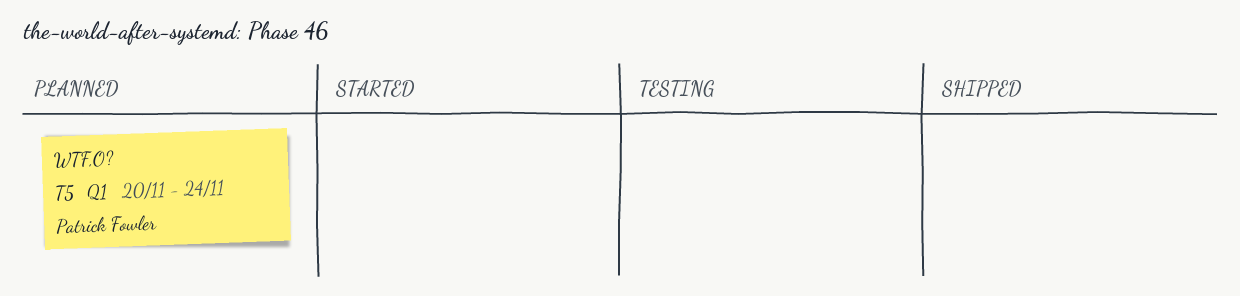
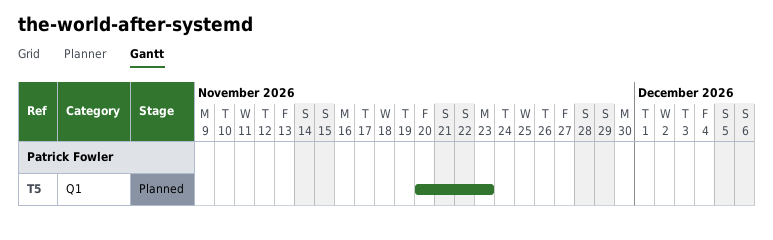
T5, due: Nov 24 -> Nov 23

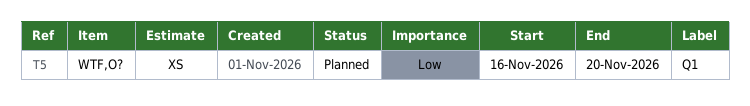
T5, start: Nov 20 -> Nov 16
T5, due: Nov 23 -> Nov 20

